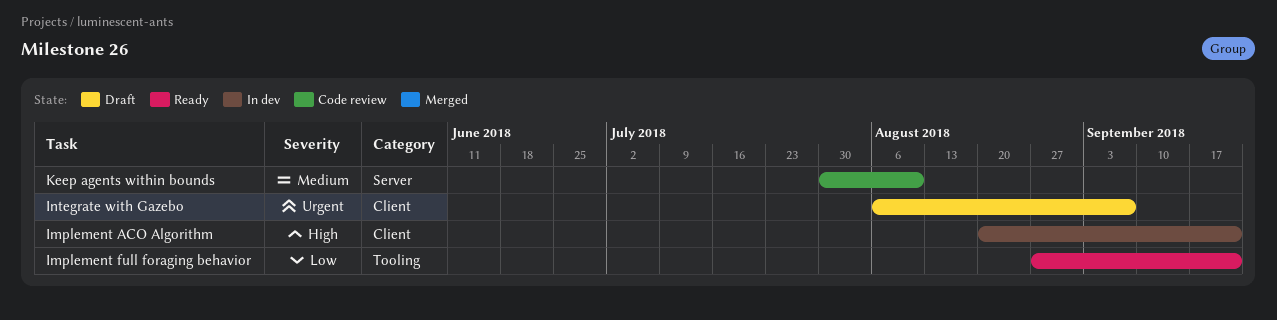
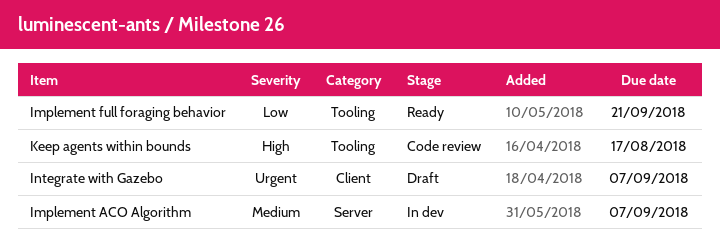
Implement ACO Algorithm, priority: High -> Medium
Implement ACO Algorithm, label: Client -> Server
Implement ACO Algorithm, due: Sep 21 -> Sep 7
Keep agents within bounds, priority: Medium -> High
Keep agents within bounds, label: Server -> Tooling
Keep agents within bounds, due: Aug 10 -> Aug 17

